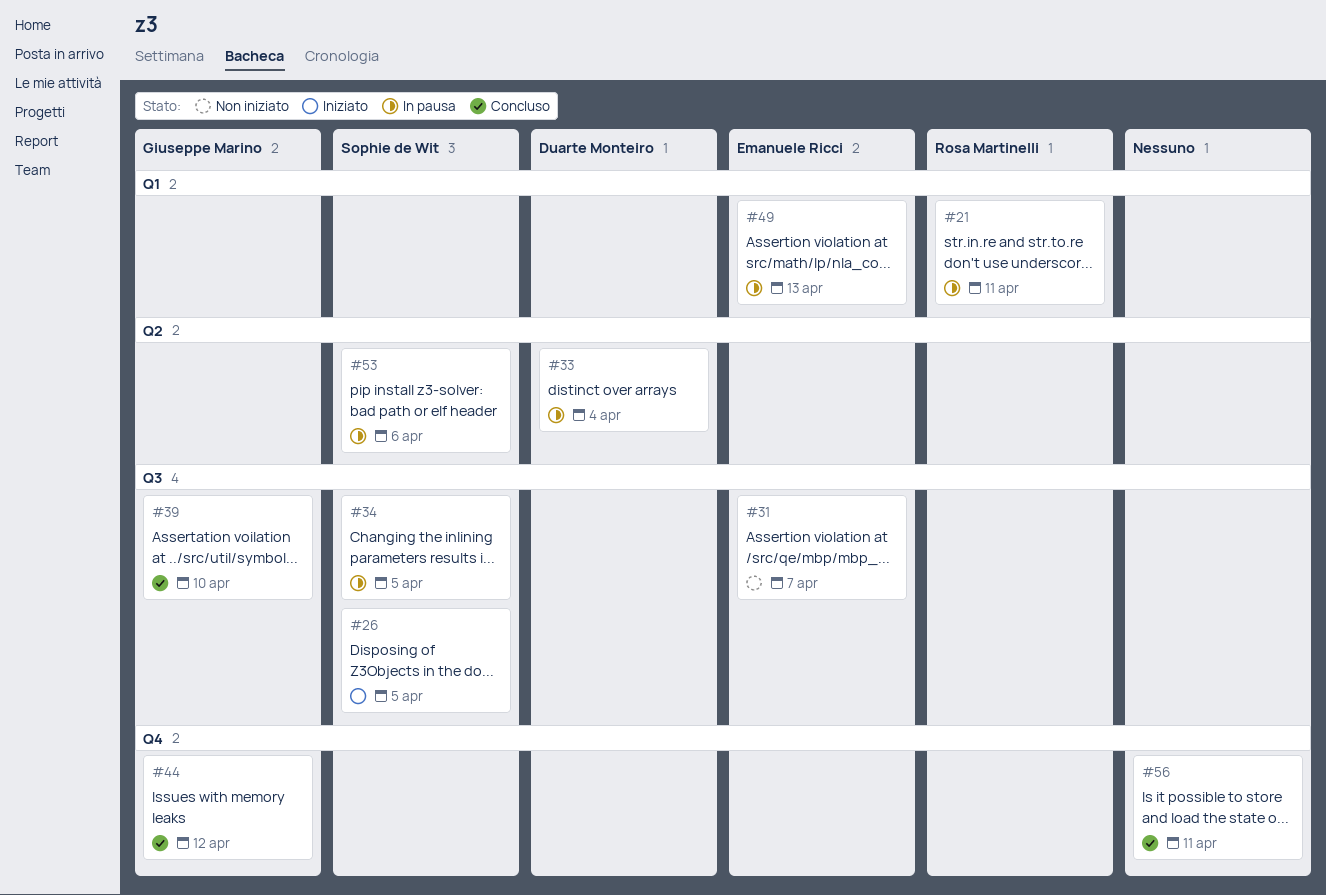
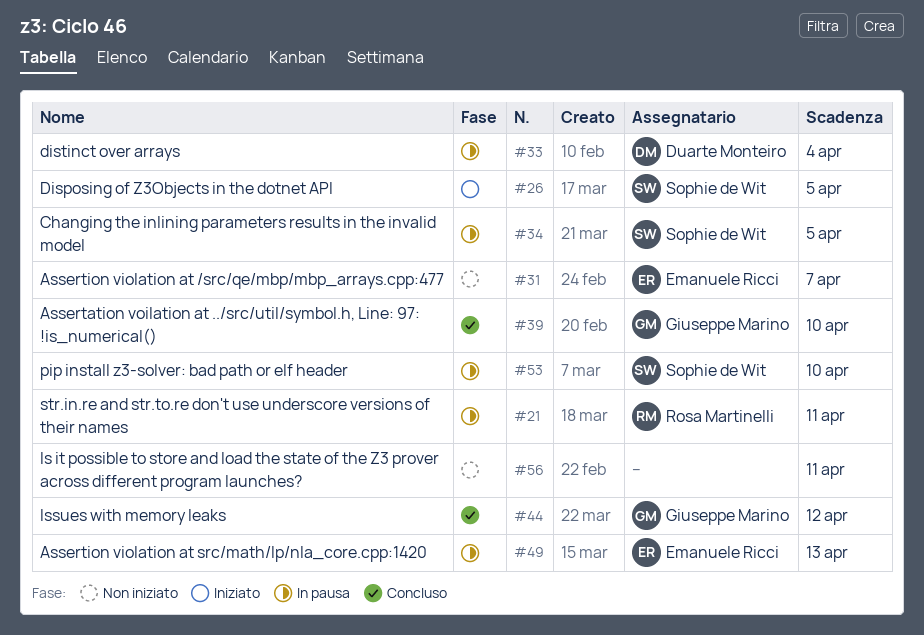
#53, due: Apr 6 -> Apr 10
#56, status: Concluso -> Non iniziato

